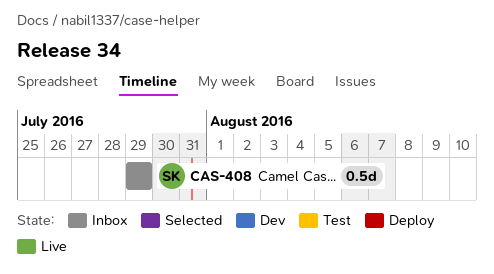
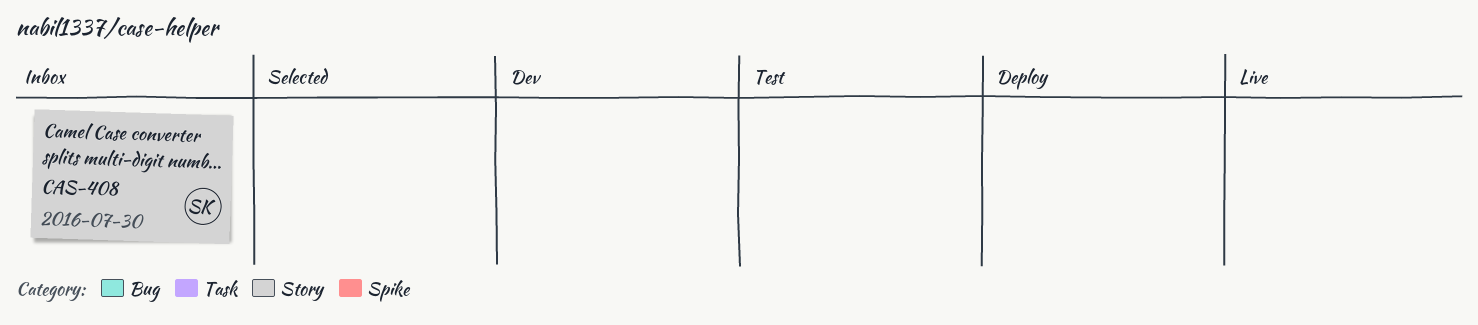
CAS-408, due: Jul 29 -> Jul 30

